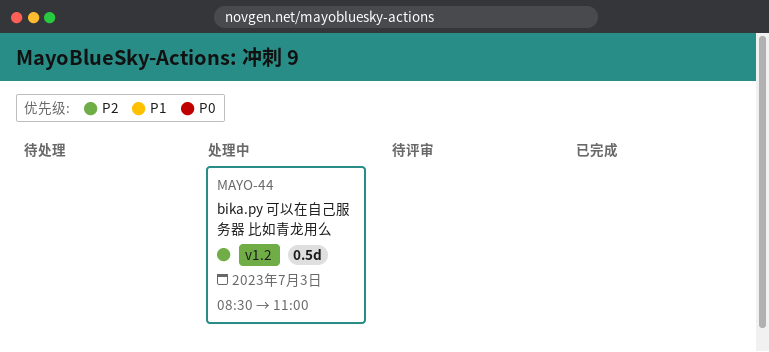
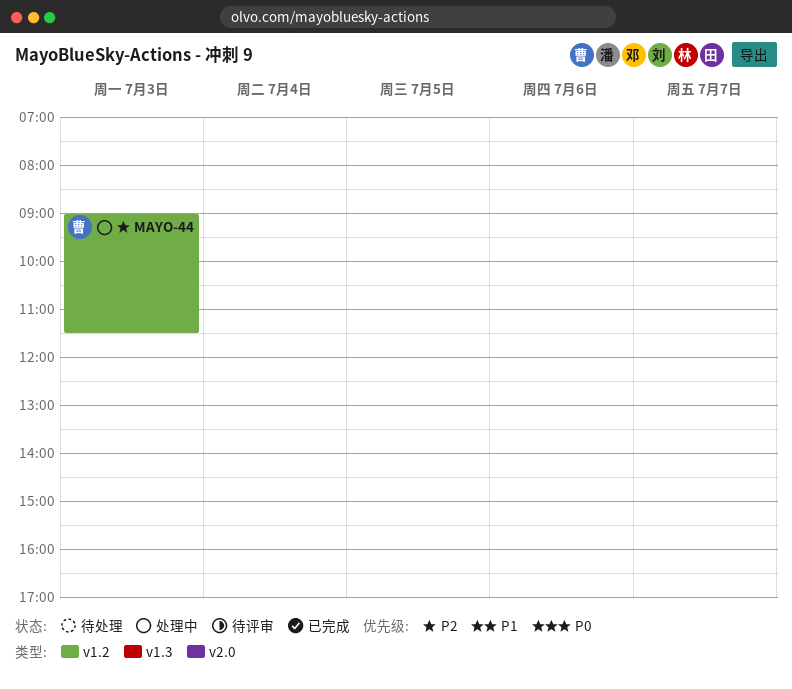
MAYO-44, begins: 08:30 -> 09:00
MAYO-44, ends: 11:00 -> 11:30

